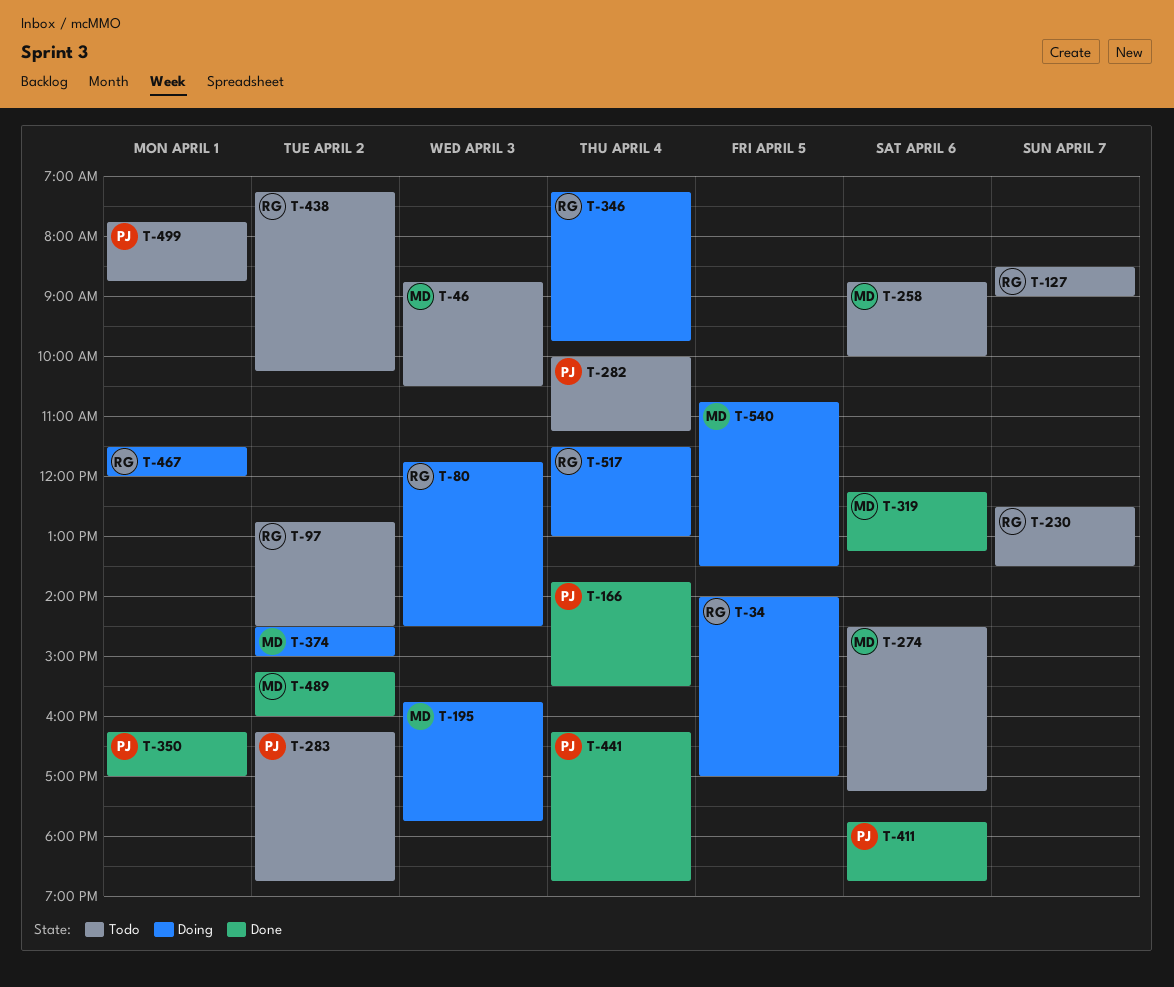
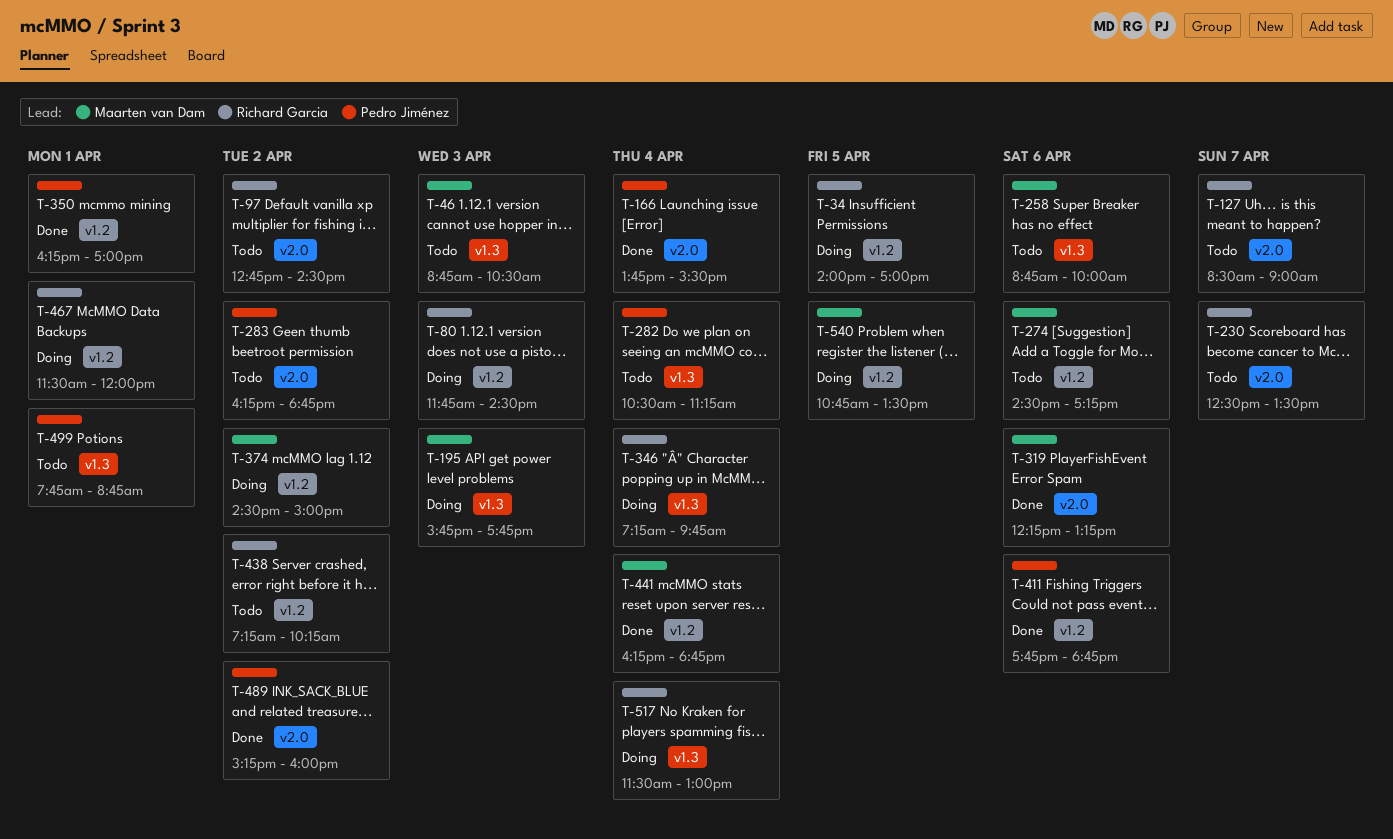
T-282, begins: 10:00 -> 10:30
T-441, owner: Pedro Jiménez -> Maarten van Dam
T-489, owner: Maarten van Dam -> Pedro Jiménez

